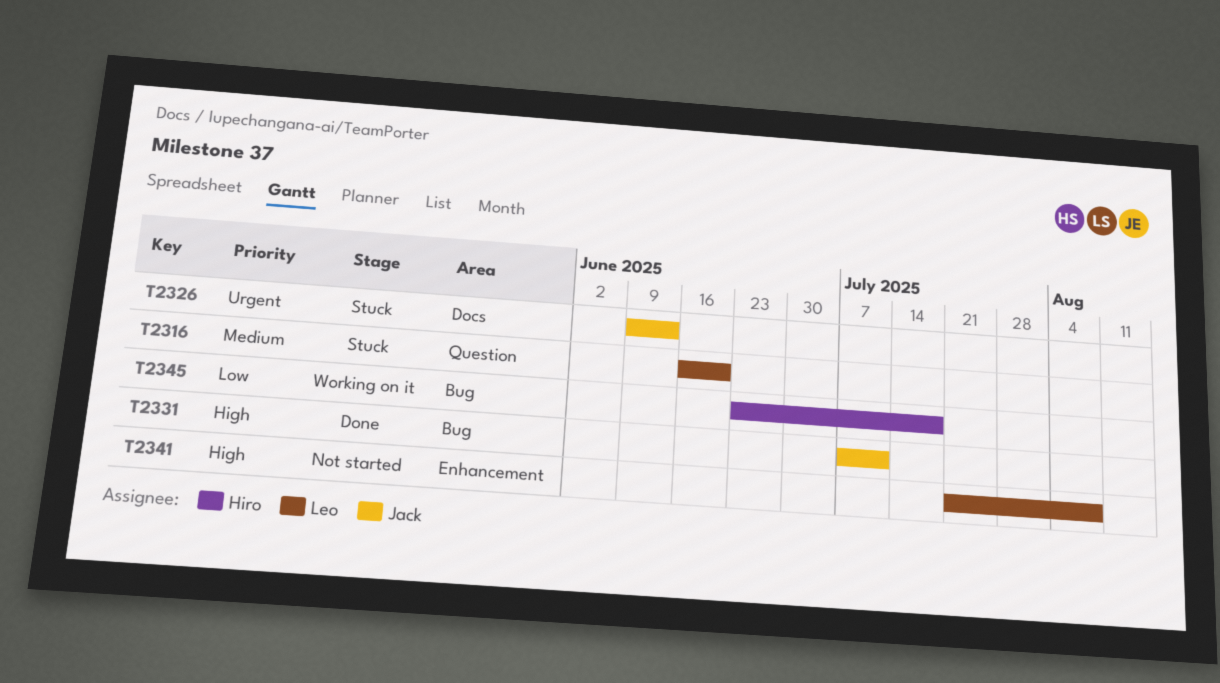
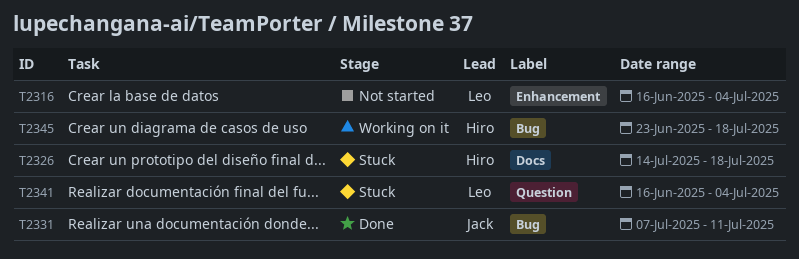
T2316, status: Stuck -> Not started
T2316, label: Question -> Enhancement
T2316, due: Jun 20 -> Jul 4
T2326, owner: Jack -> Hiro
T2326, start: Jun 9 -> Jul 14
T2326, due: Jun 13 -> Jul 18
T2341, status: Not started -> Stuck
T2341, label: Enhancement -> Question
T2341, start: Jul 21 -> Jun 16
T2341, due: Aug 8 -> Jul 4

